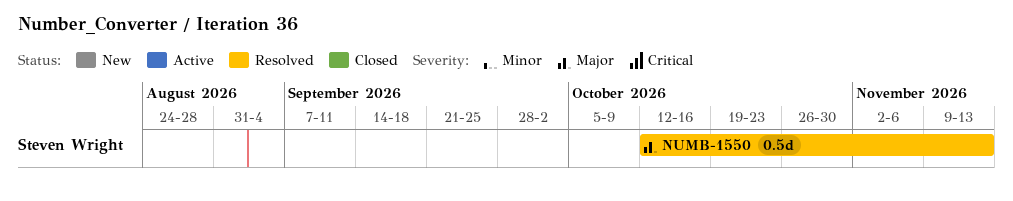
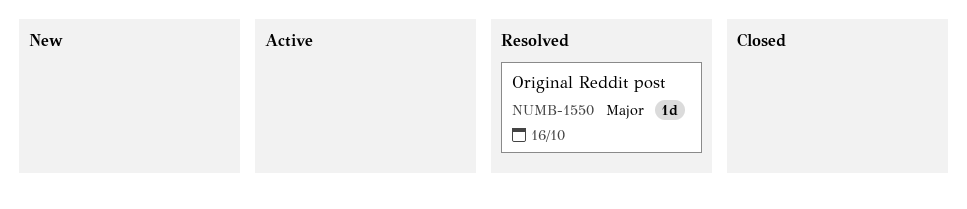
NUMB-1550, estimate: 0.5d -> 1d
NUMB-1550, due: Nov 13 -> Oct 16

